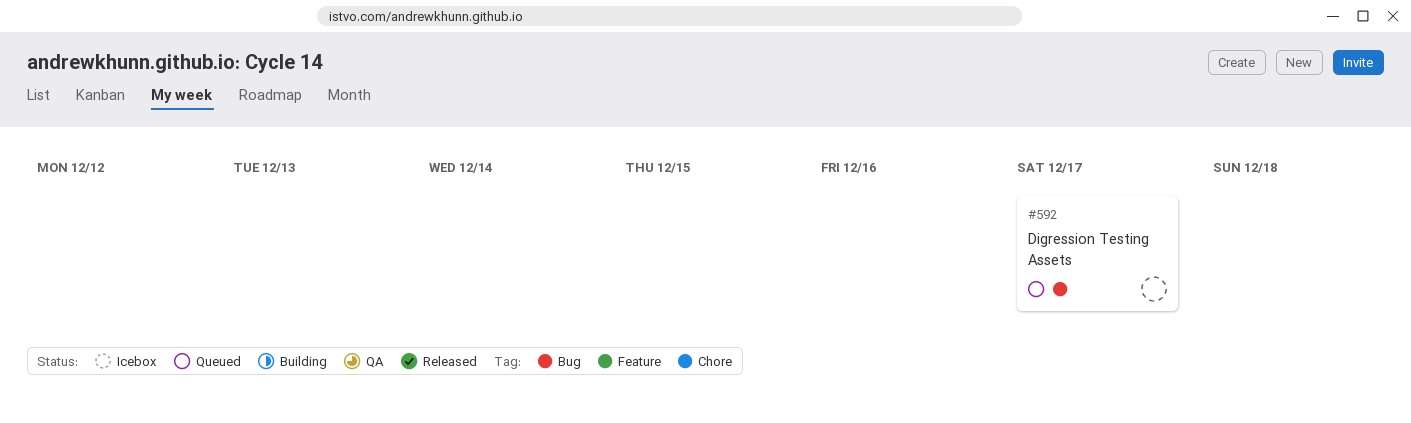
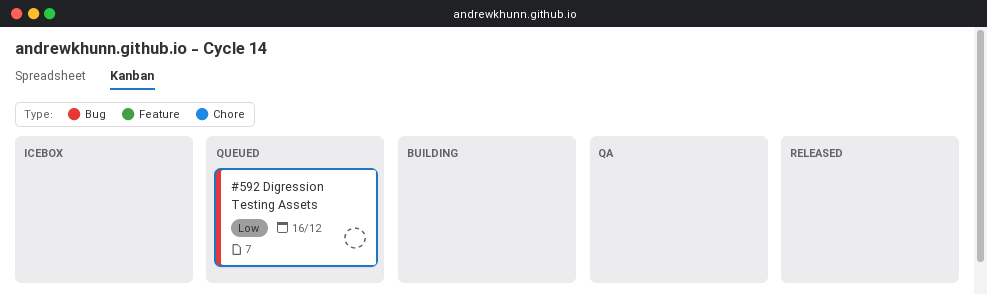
#592, due: Dec 17 -> Dec 16

